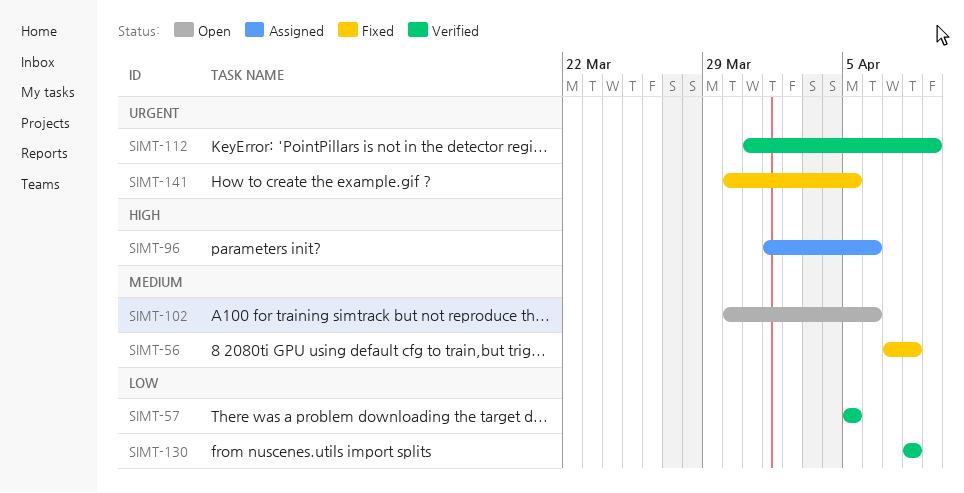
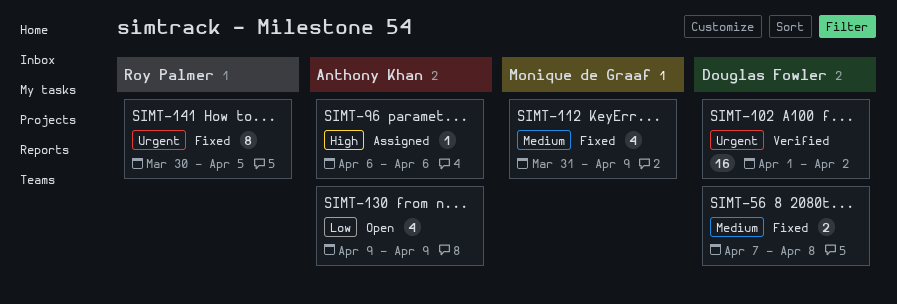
SIMT-57: present -> none
SIMT-96, start: Apr 1 -> Apr 6
SIMT-102, status: Open -> Verified
SIMT-102, priority: Medium -> Urgent
SIMT-102, start: Mar 30 -> Apr 1
SIMT-102, due: Apr 6 -> Apr 2
SIMT-112, status: Verified -> Fixed
SIMT-112, priority: Urgent -> Medium
SIMT-130, status: Verified -> Open
SIMT-130, start: Apr 8 -> Apr 9
SIMT-130, due: Apr 8 -> Apr 9

